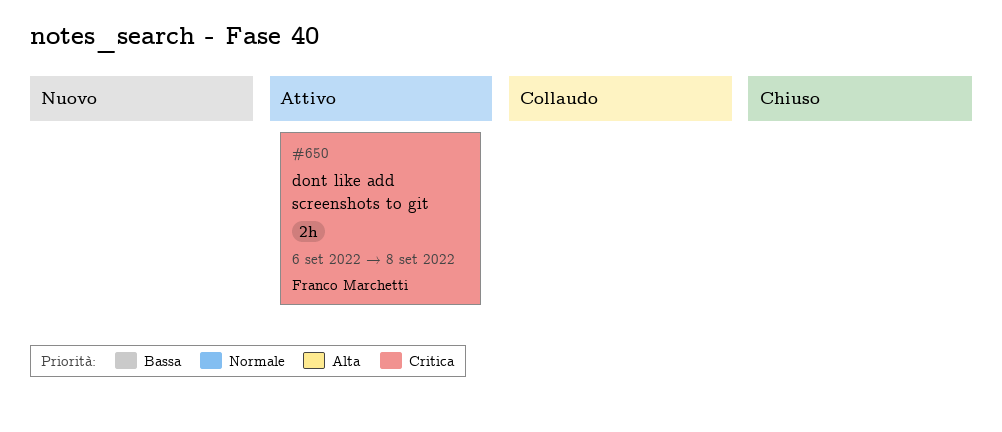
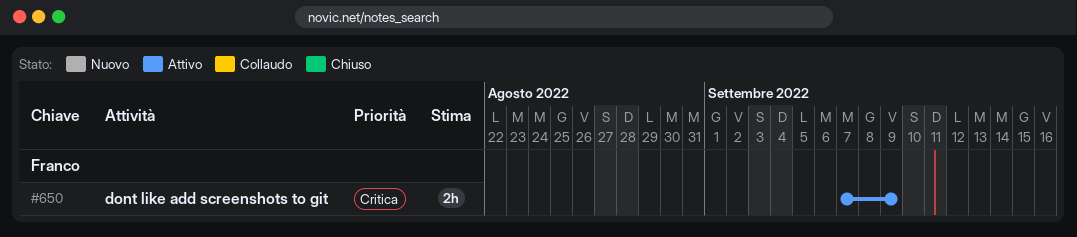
#650, start: Sep 6 -> Sep 7
#650, due: Sep 8 -> Sep 9

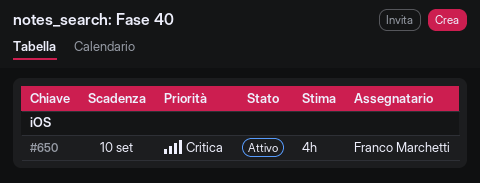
#650, estimate: 2h -> 4h
#650, due: Sep 9 -> Sep 10

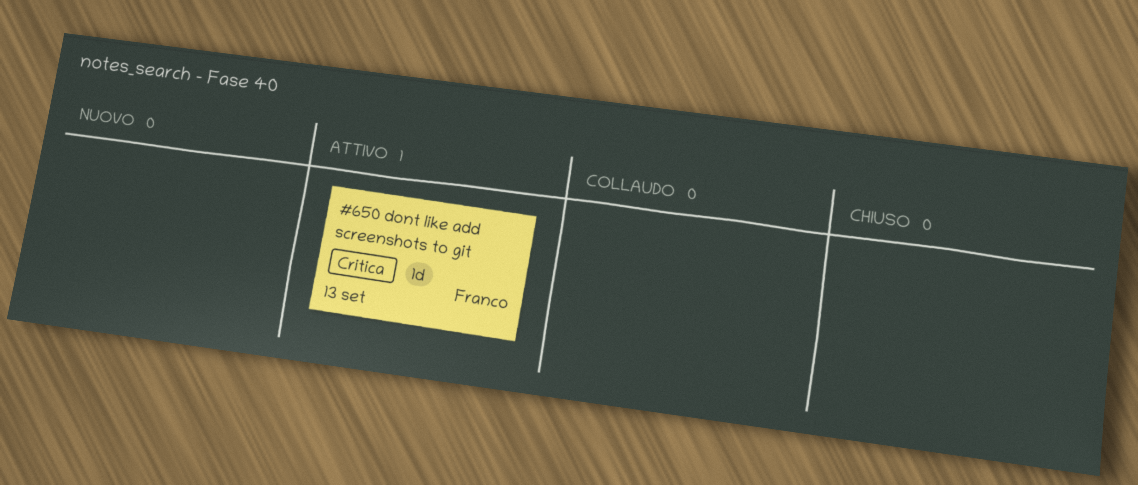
#650, estimate: 4h -> 1d
#650, due: Sep 10 -> Sep 13

